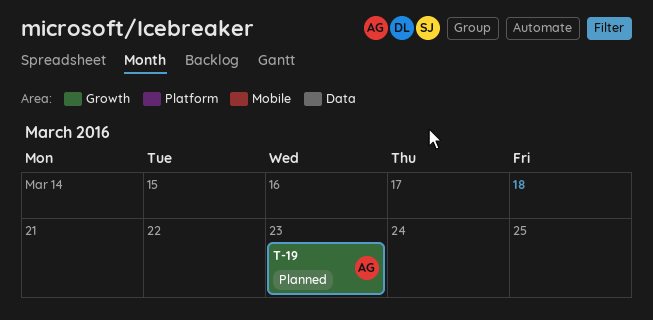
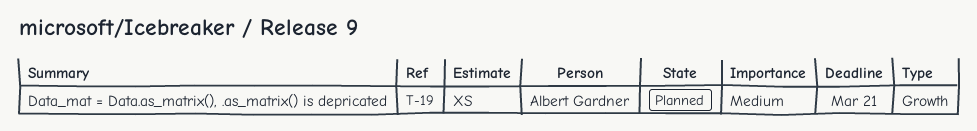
T-19, due: Mar 23 -> Mar 21

